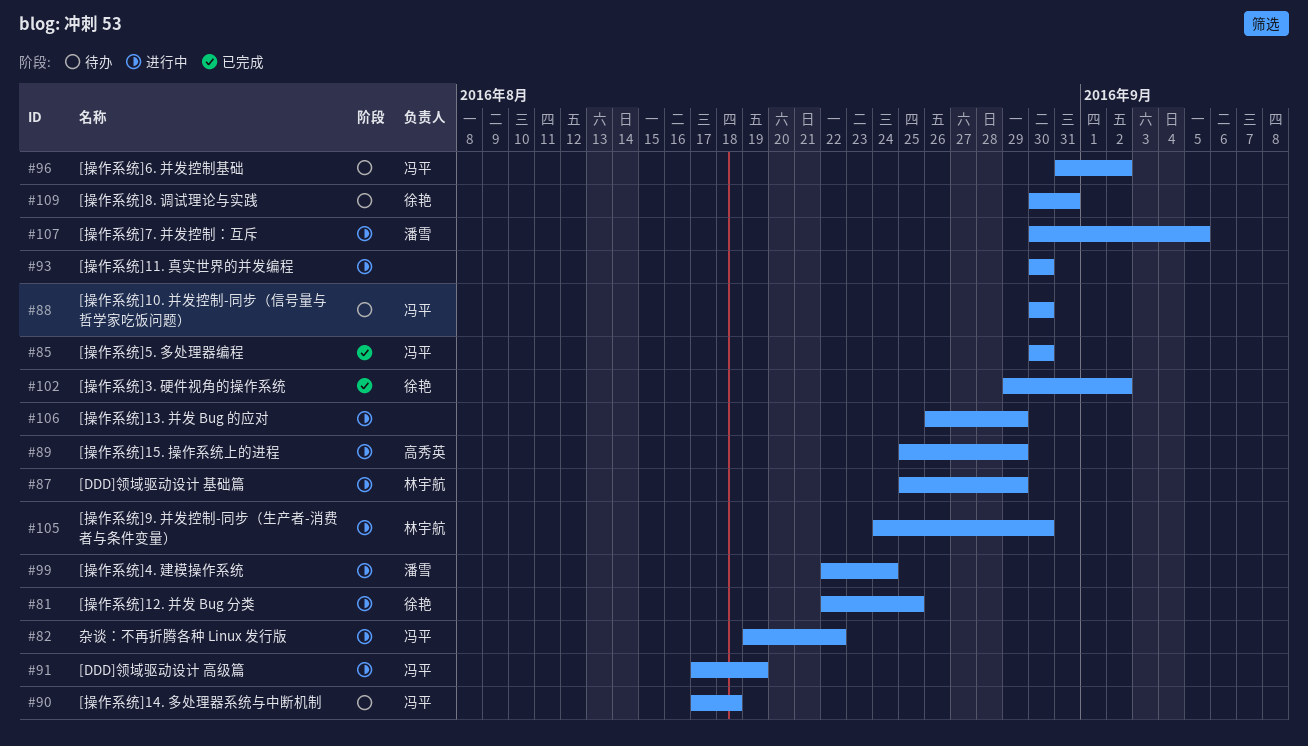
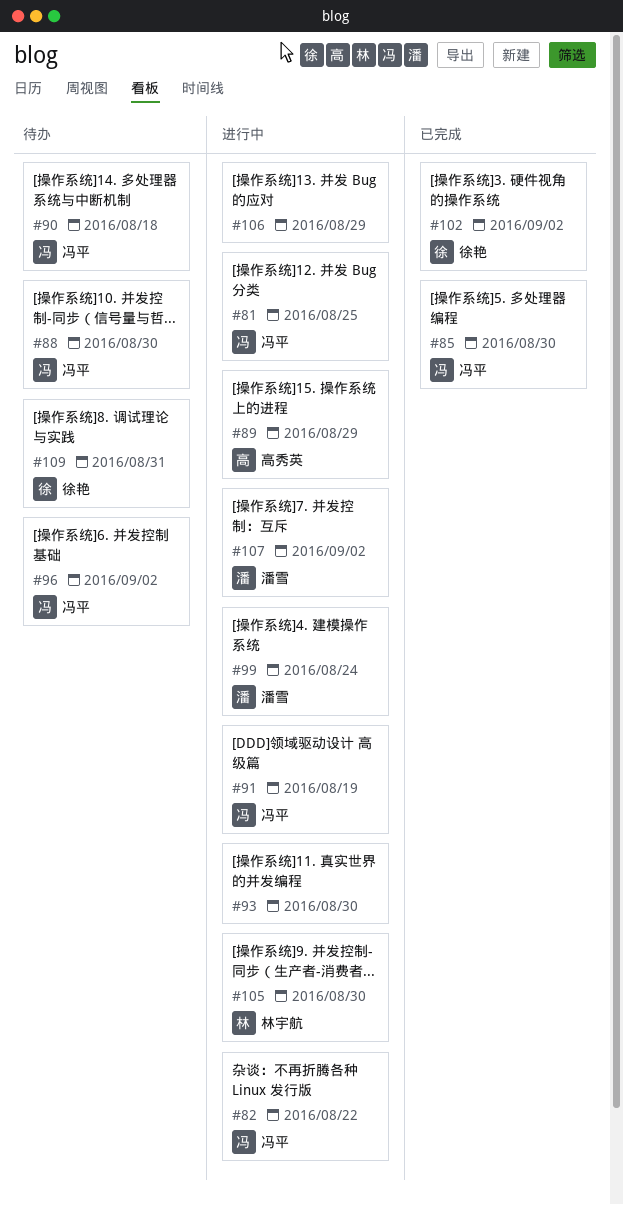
#81, owner: 徐艳 -> 冯平
#87: present -> none
#107, due: Sep 5 -> Sep 2

